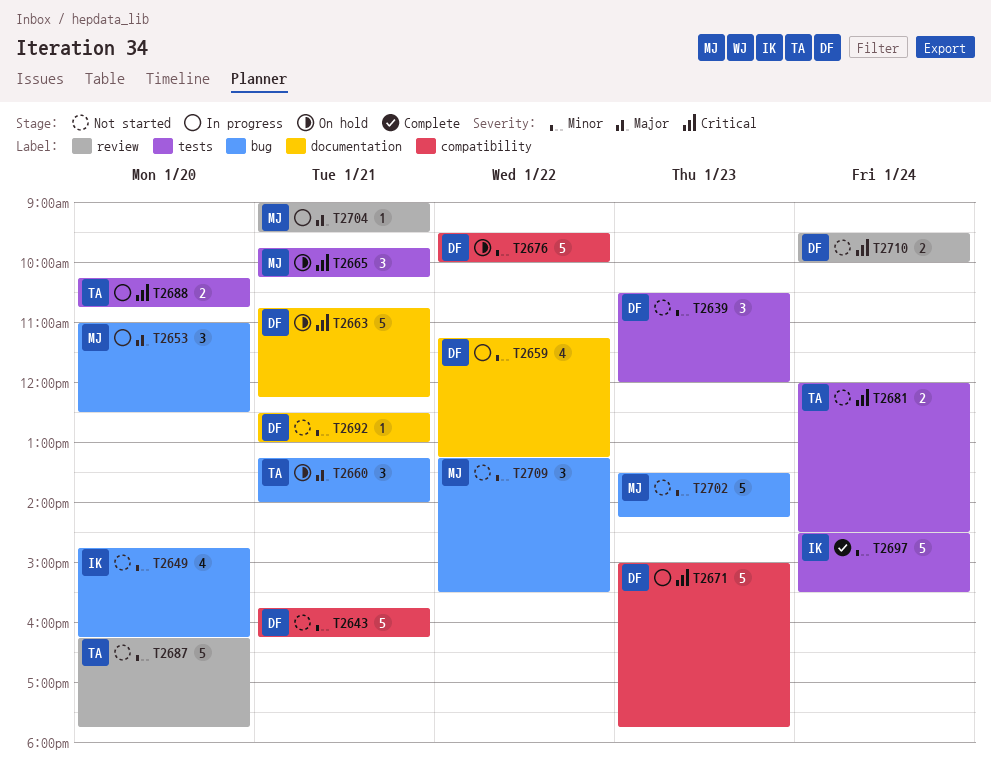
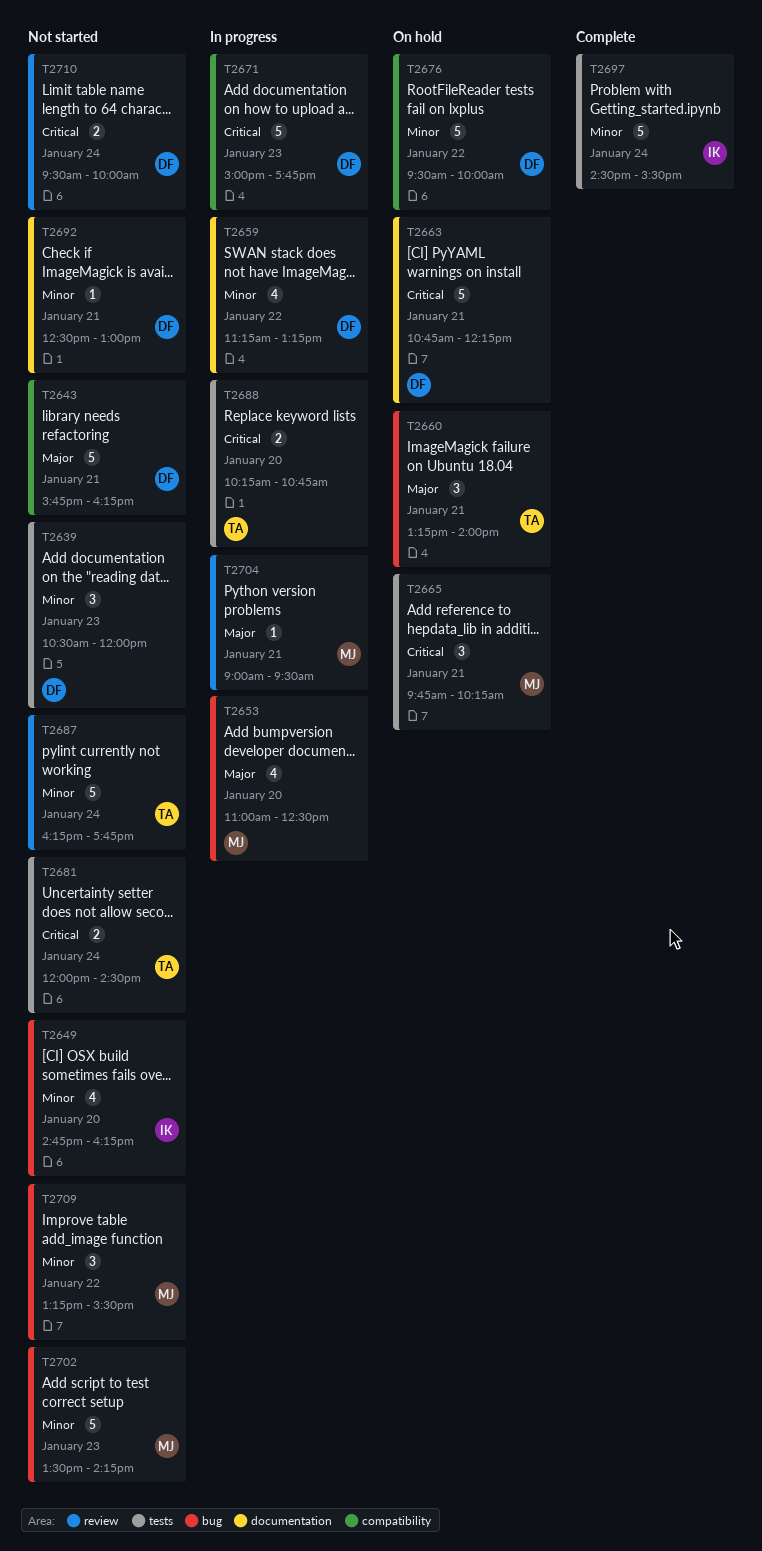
T2643, priority: Minor -> Major
T2653, estimate: 3 -> 4
T2687, day: Jan 20 -> Jan 24

